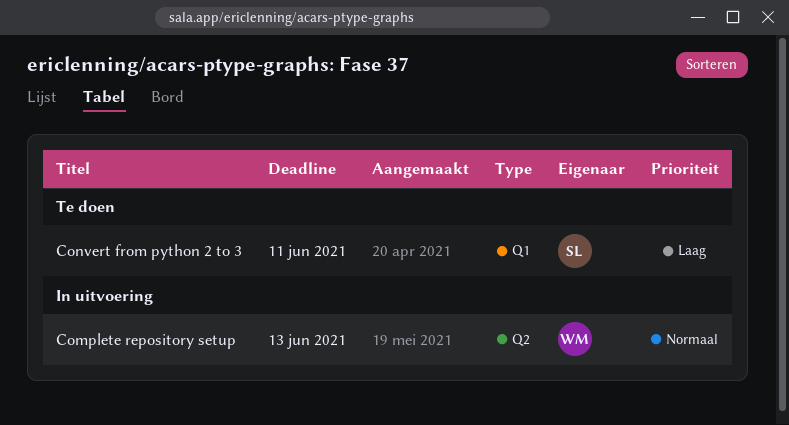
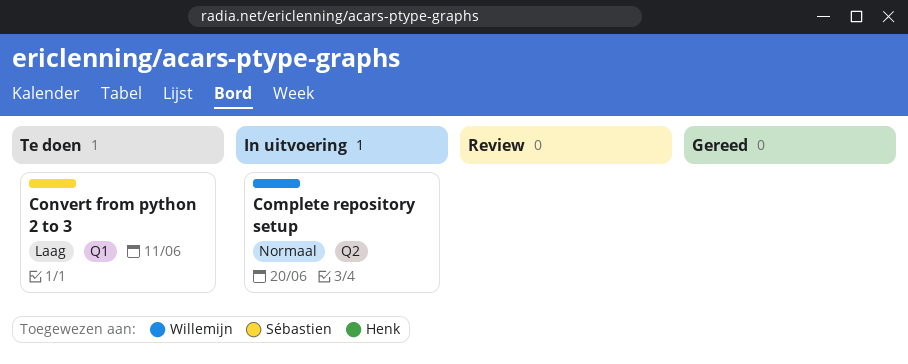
Complete repository setup, due: Jun 13 -> Jun 20

